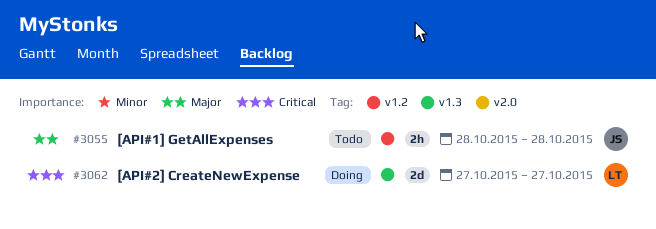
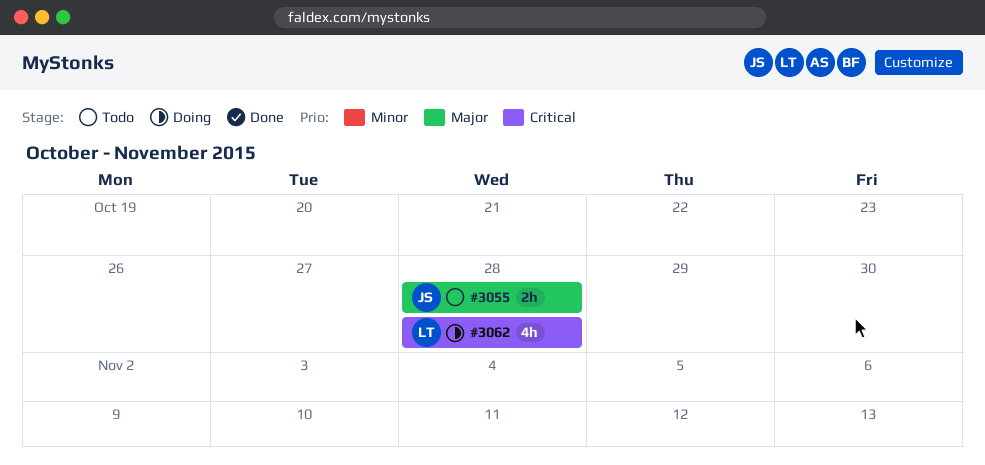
#3062, estimate: 2d -> 4h
#3062, start: Oct 27 -> Oct 28
#3062, due: Oct 27 -> Oct 28

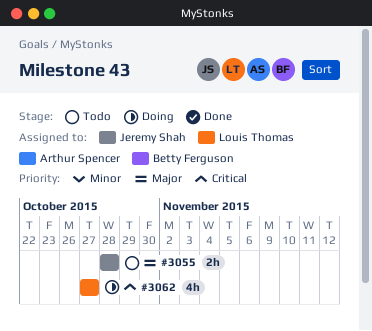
#3062, start: Oct 28 -> Oct 27
#3062, due: Oct 28 -> Oct 27

